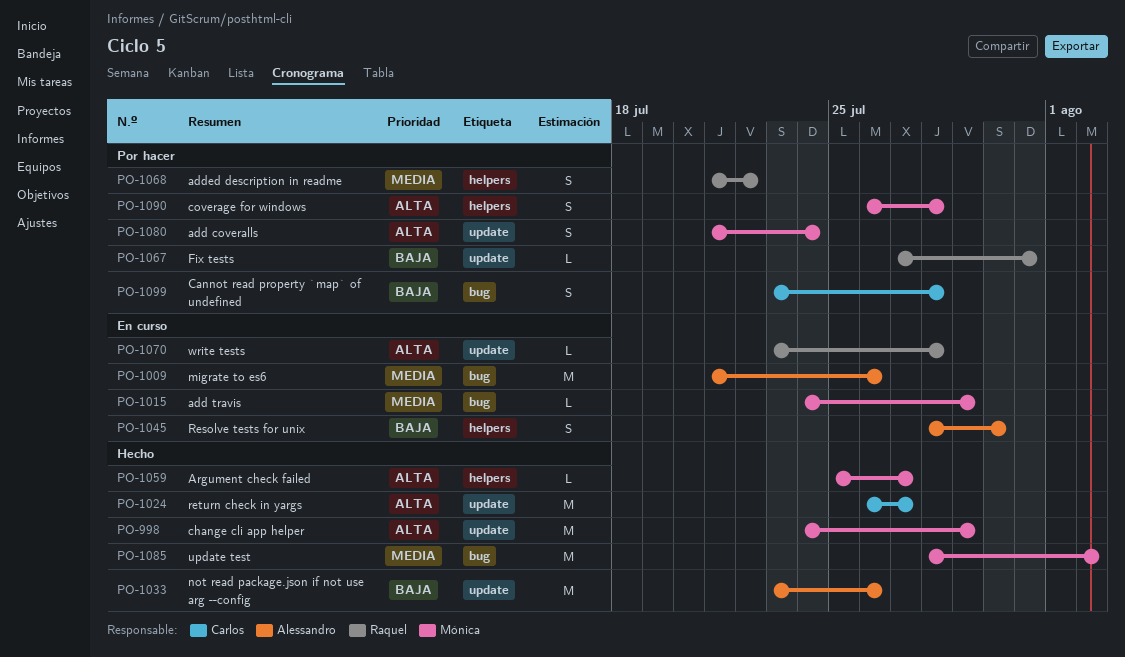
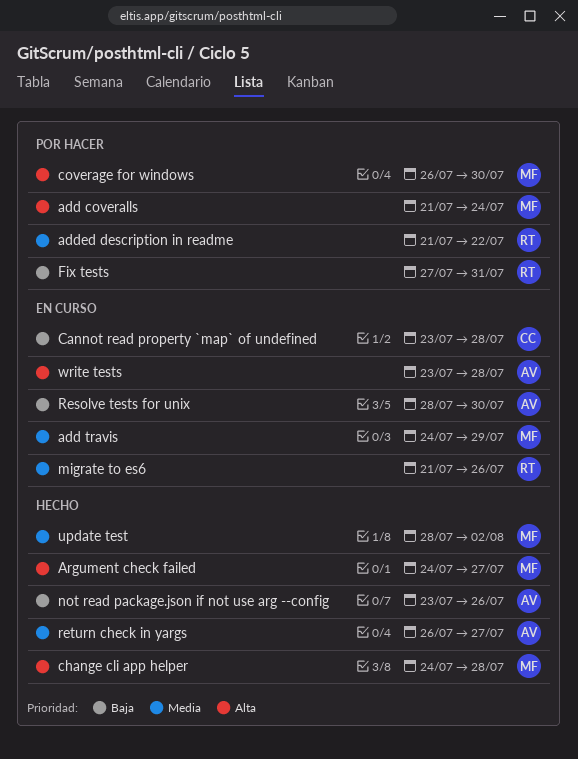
Argument check failed, start: Jul 25 -> Jul 24
Cannot read property `map` of undefined, status: Por hacer -> En curso
change cli app helper, due: Jul 29 -> Jul 28
coverage for windows, due: Jul 28 -> Jul 30
migrate to es6, owner: Alessandro -> Raquel
return check in yargs, owner: Carlos -> Alessandro
return check in yargs, priority: Alta -> Media
write tests, owner: Raquel -> Alessandro

